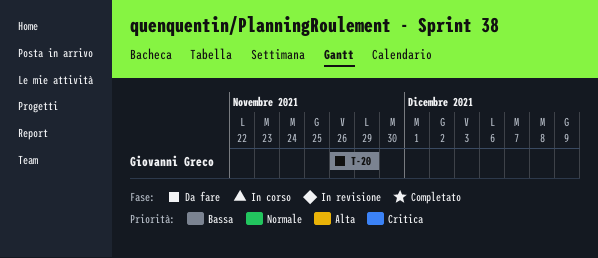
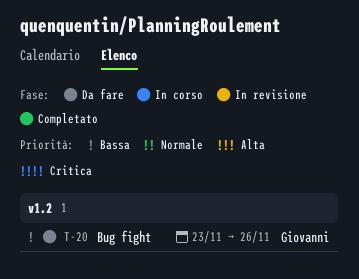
T-20, start: Nov 26 -> Nov 23
T-20, due: Nov 29 -> Nov 26

